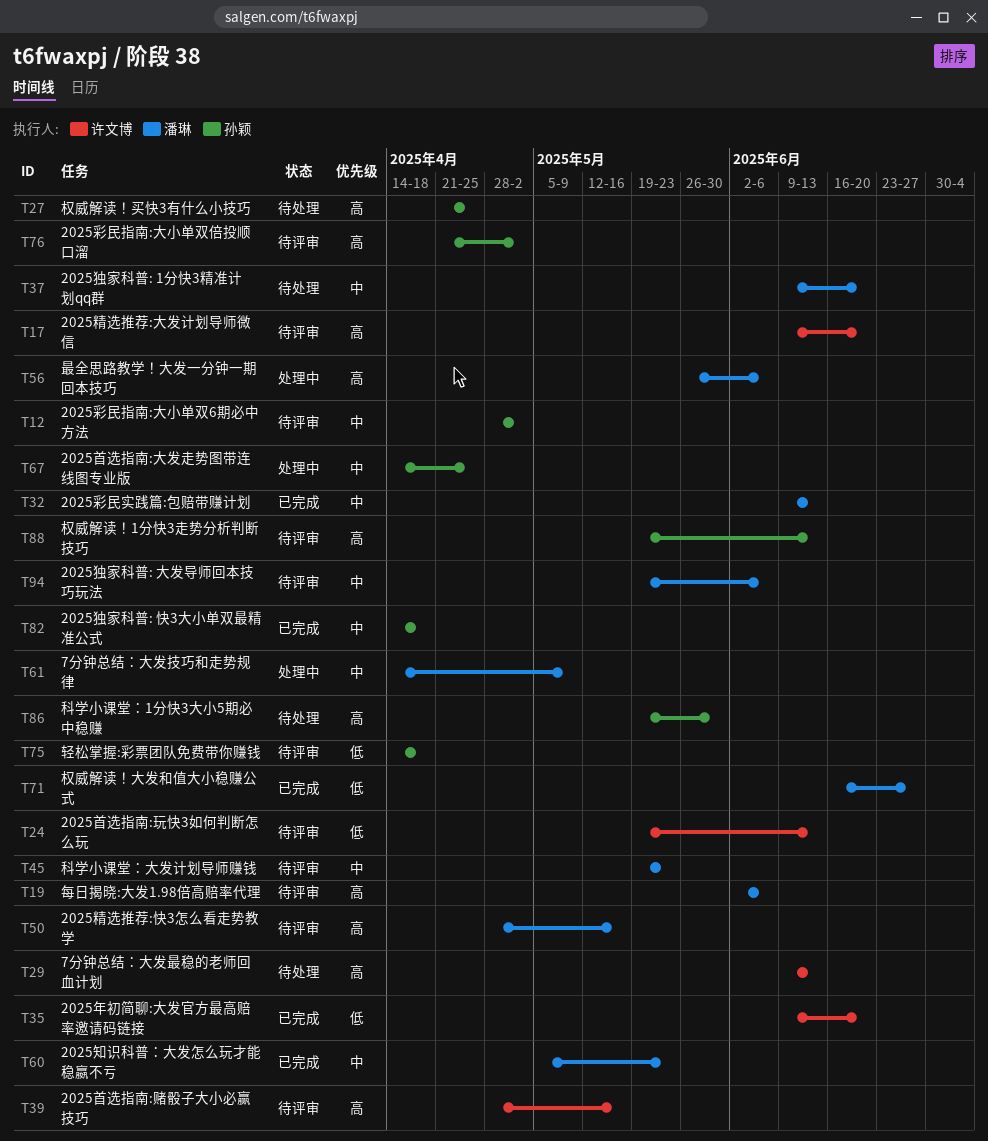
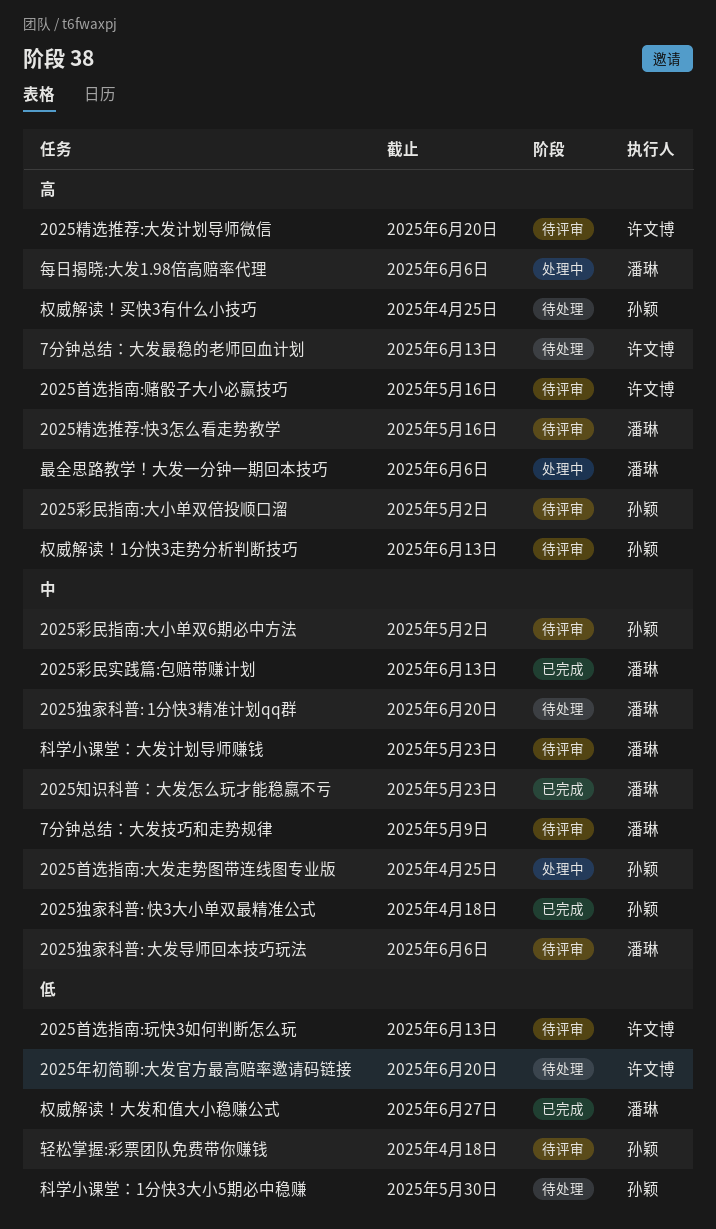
2025年初简聊:大发官方最高赔率邀请码链接, status: 已完成 -> 待处理
7分钟总结：大发技巧和走势规律, status: 处理中 -> 待评审
每日揭晓:大发1.98倍高赔率代理, status: 待评审 -> 处理中
科学小课堂：1分快3大小5期必中稳赚, priority: 高 -> 低

